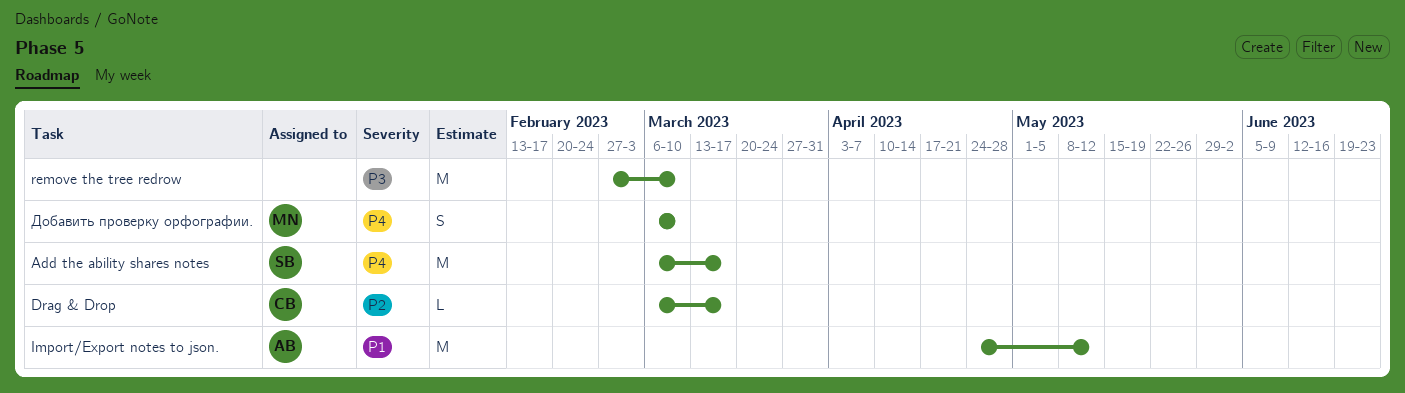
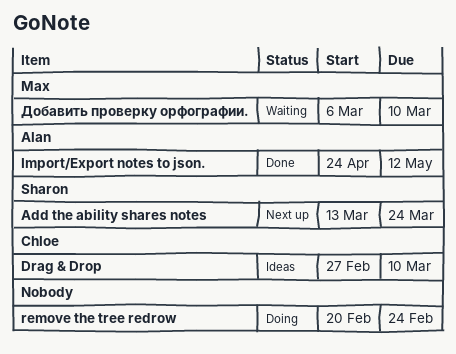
Add the ability shares notes, start: Mar 6 -> Mar 13
Add the ability shares notes, due: Mar 17 -> Mar 24
Drag & Drop, start: Mar 6 -> Feb 27
Drag & Drop, due: Mar 17 -> Mar 10
remove the tree redrow, start: Feb 27 -> Feb 20
remove the tree redrow, due: Mar 10 -> Feb 24

